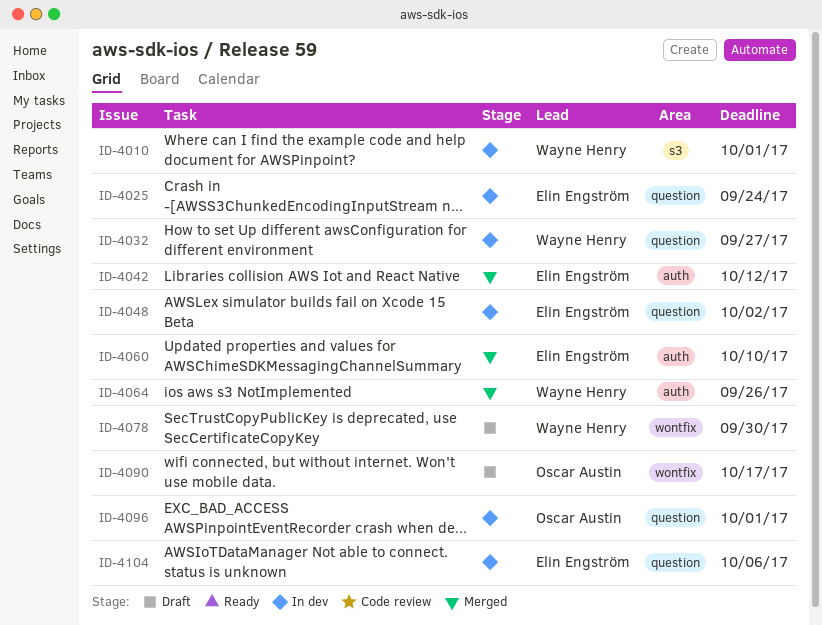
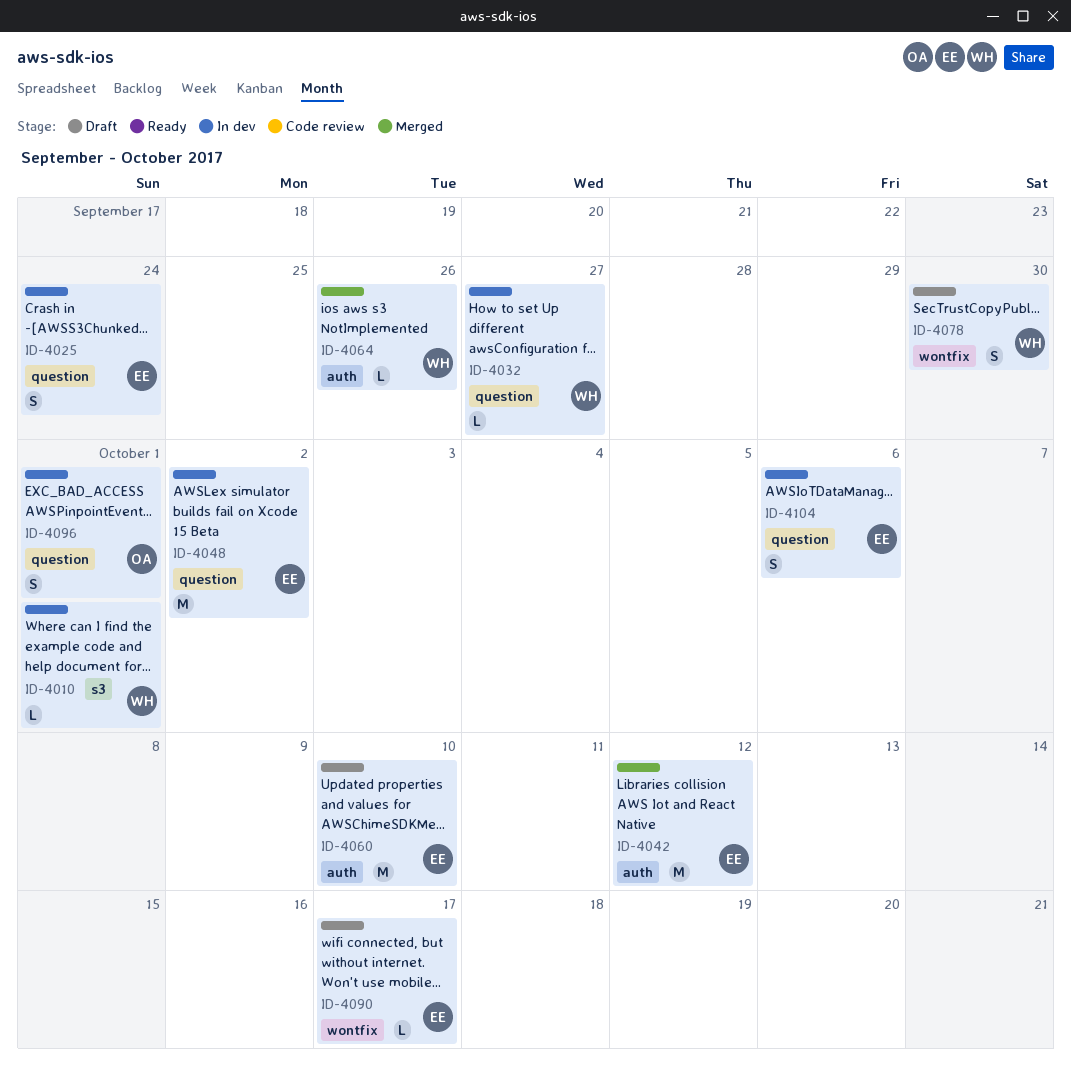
ID-4060, status: Merged -> Draft
ID-4090, owner: Oscar Austin -> Elin Engström

